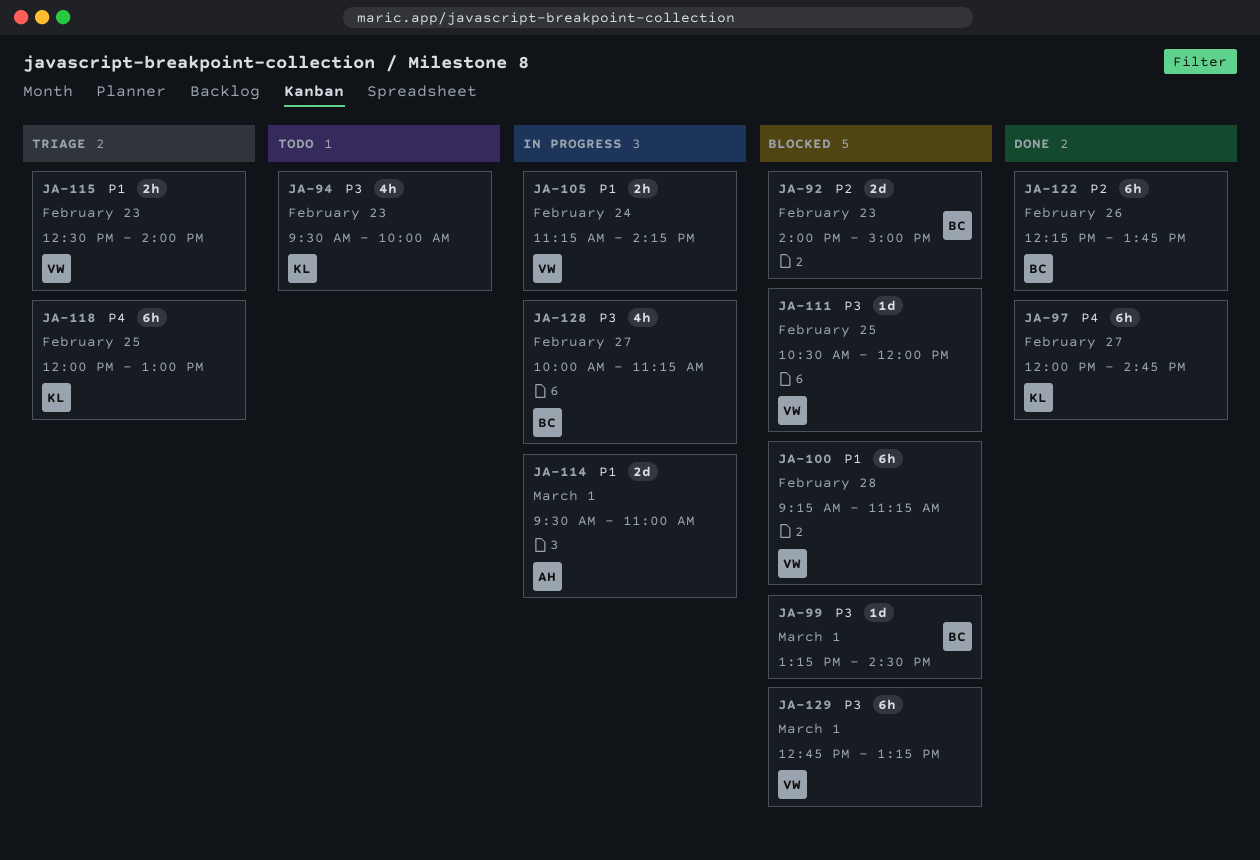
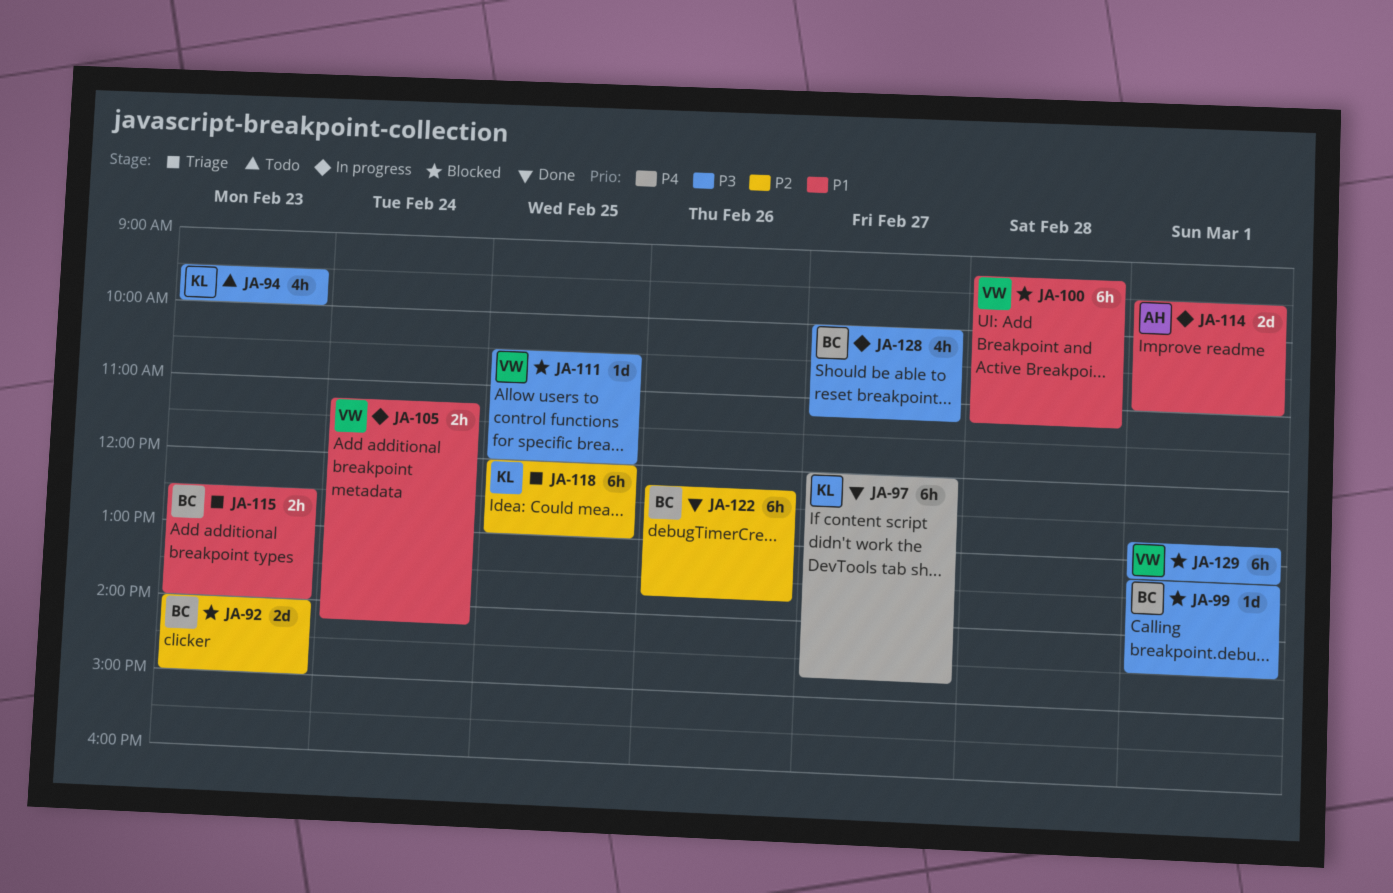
JA-115, owner: VW -> BC
JA-118, priority: P4 -> P2

